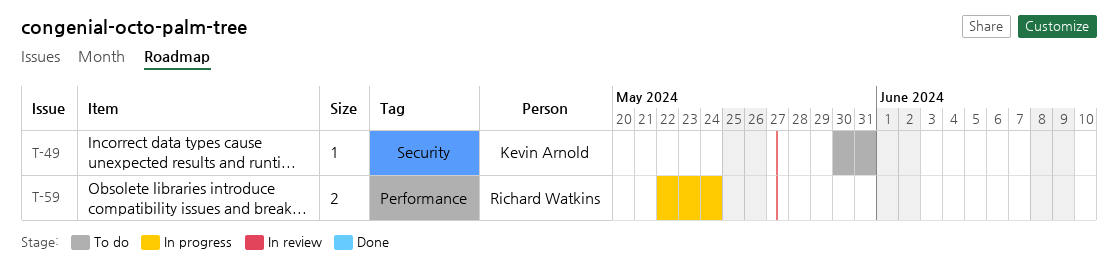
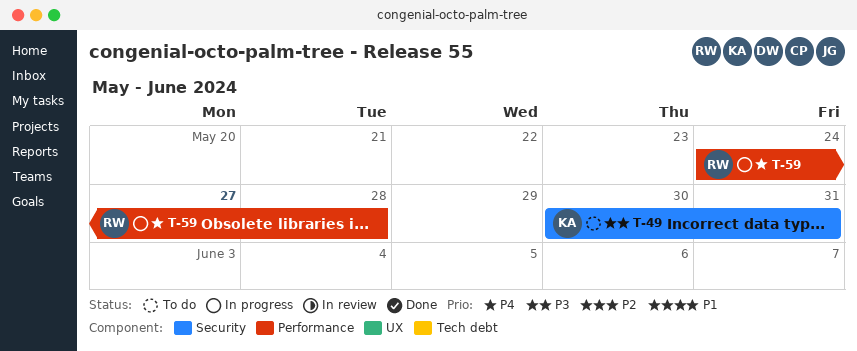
T-59, start: May 22 -> May 24
T-59, due: May 24 -> May 28

